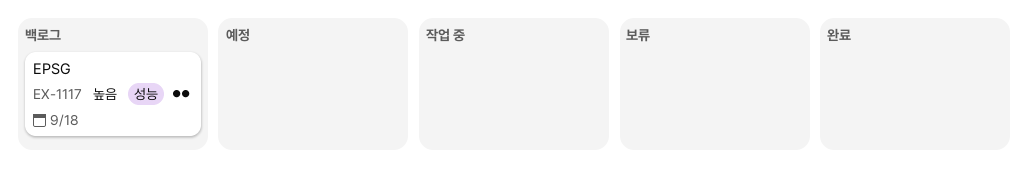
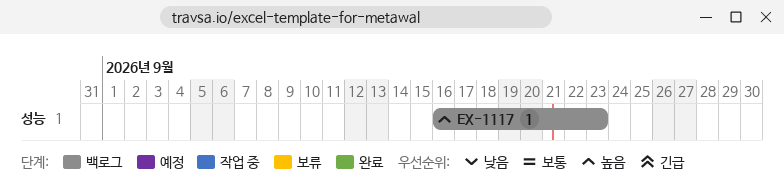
EX-1117, estimate: 2 -> 1
EX-1117, due: Sep 18 -> Sep 23

